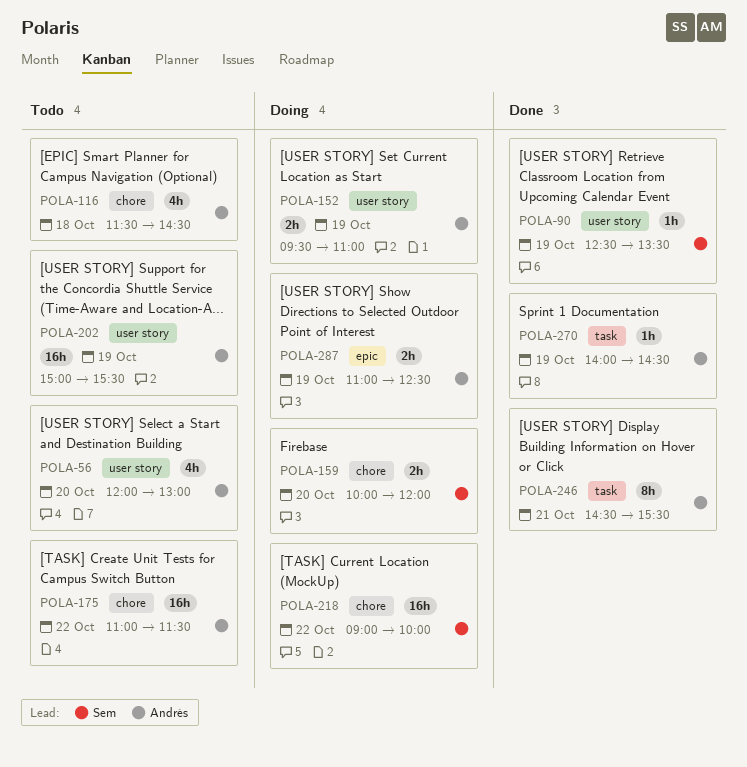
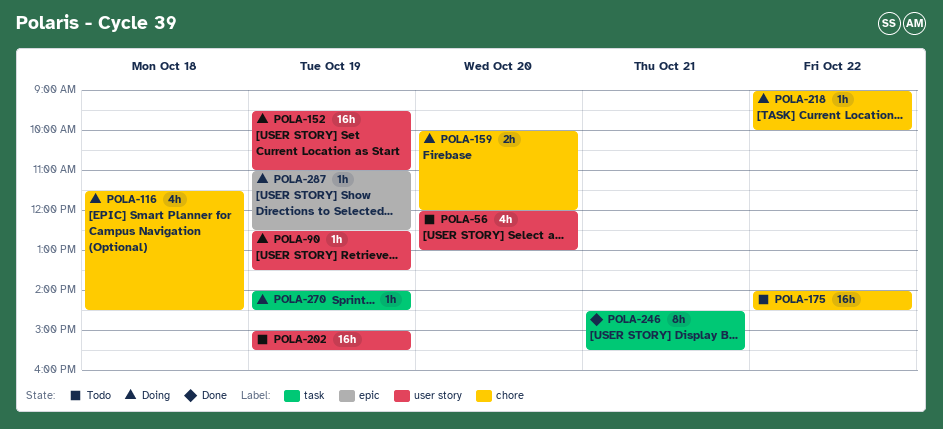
POLA-90, status: Done -> Doing
POLA-116, status: Todo -> Doing
POLA-152, estimate: 2h -> 16h
POLA-175, begins: 11:00 -> 14:00
POLA-175, ends: 11:30 -> 14:30
POLA-218, estimate: 16h -> 1h
POLA-270, status: Done -> Doing
POLA-287, estimate: 2h -> 1h

